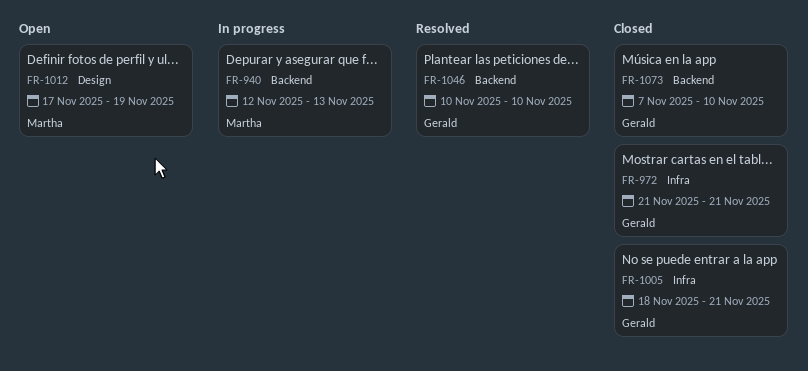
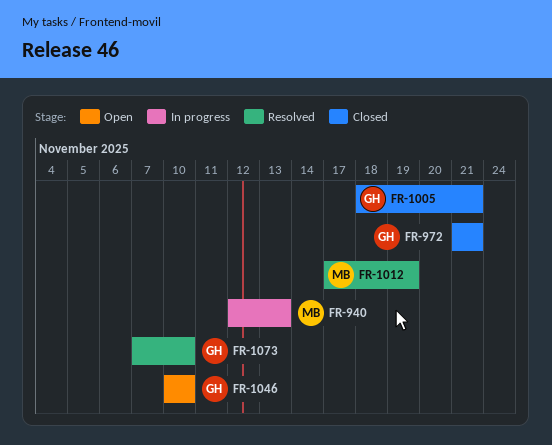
FR-1012, status: Open -> Resolved
FR-1046, status: Resolved -> Open
FR-1073, status: Closed -> Resolved

